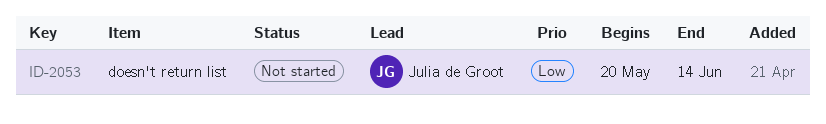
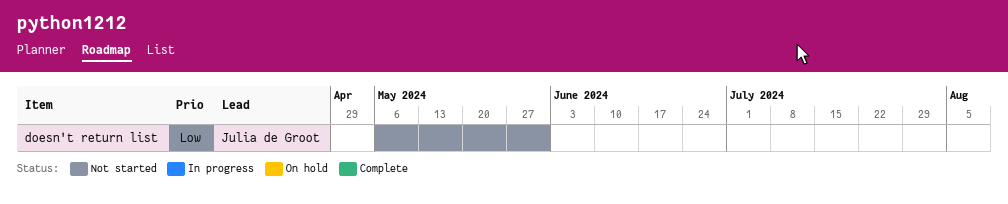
doesn't return list, start: May 20 -> May 6
doesn't return list, due: Jun 14 -> May 31

